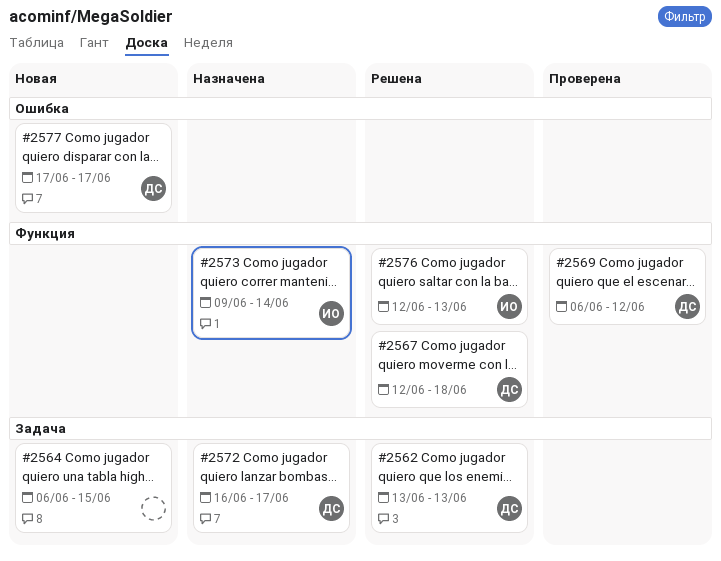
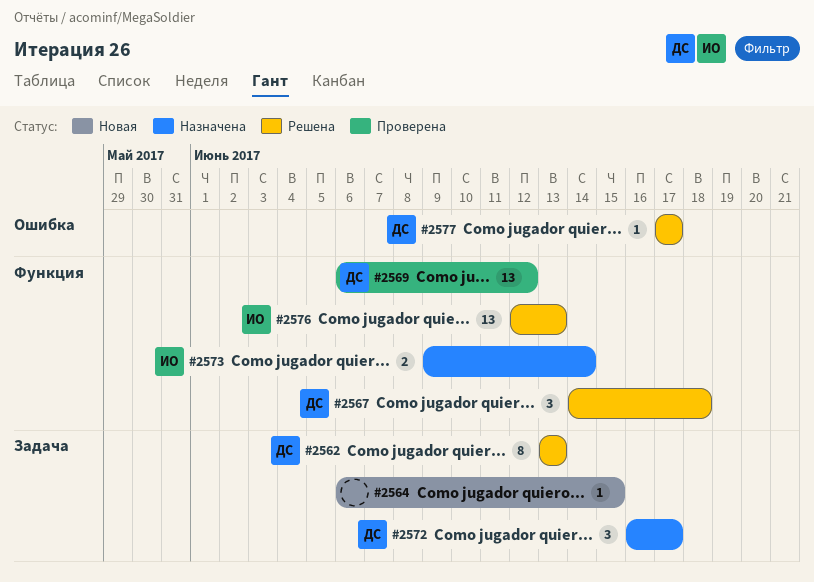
#2567, start: Jun 12 -> Jun 14
#2577, status: Новая -> Решена

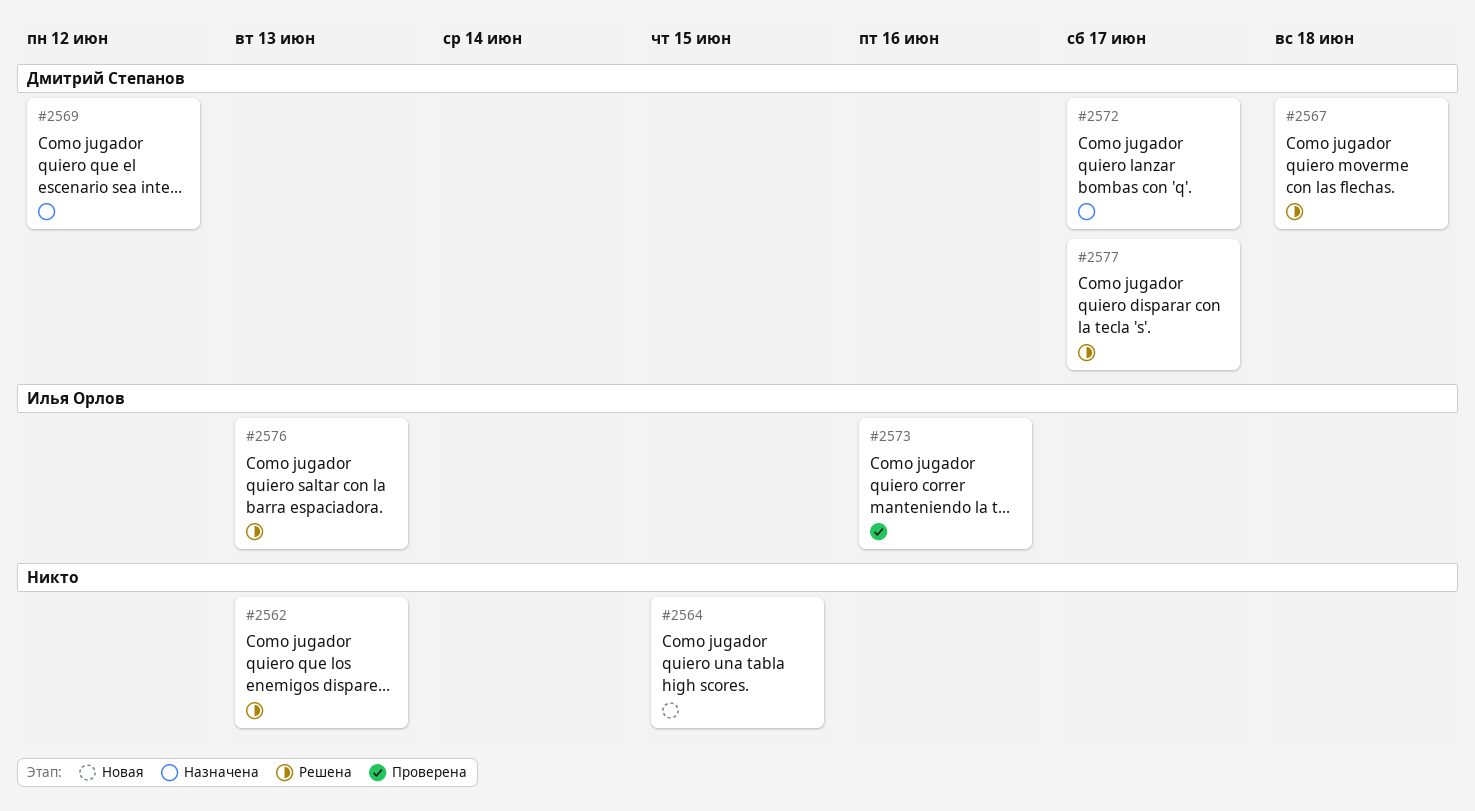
#2562, owner: Дмитрий Степанов -> none
#2569, status: Проверена -> Назначена
#2573, status: Назначена -> Проверена
#2573, due: Jun 14 -> Jun 16

